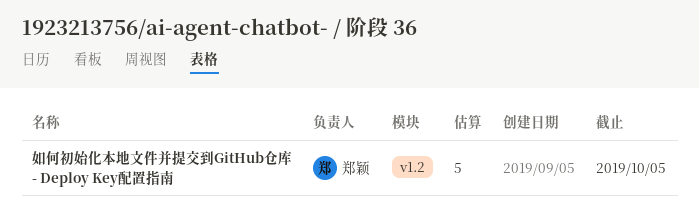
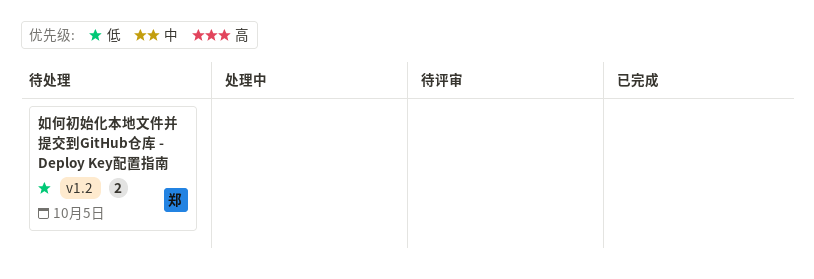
如何初始化本地文件并提交到GitHub仓库 - Deploy Key配置指南, estimate: 5 -> 2

